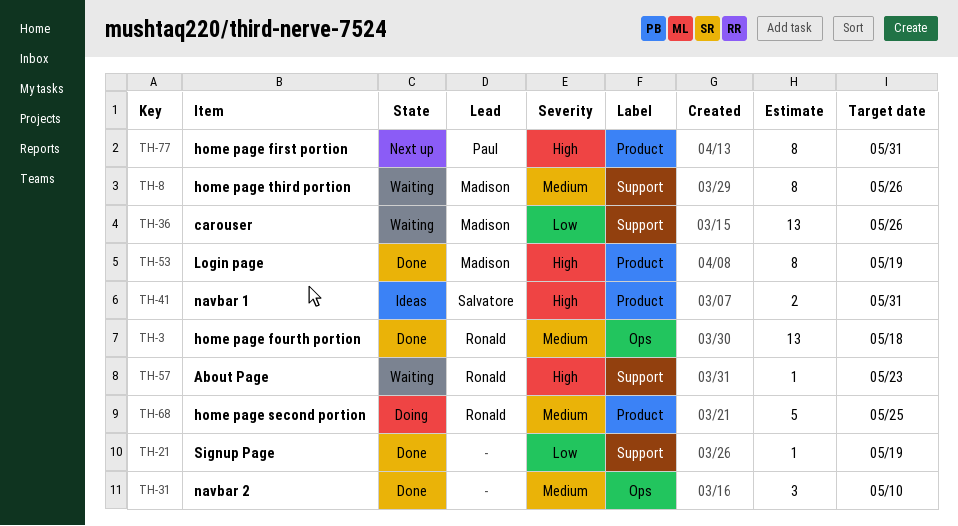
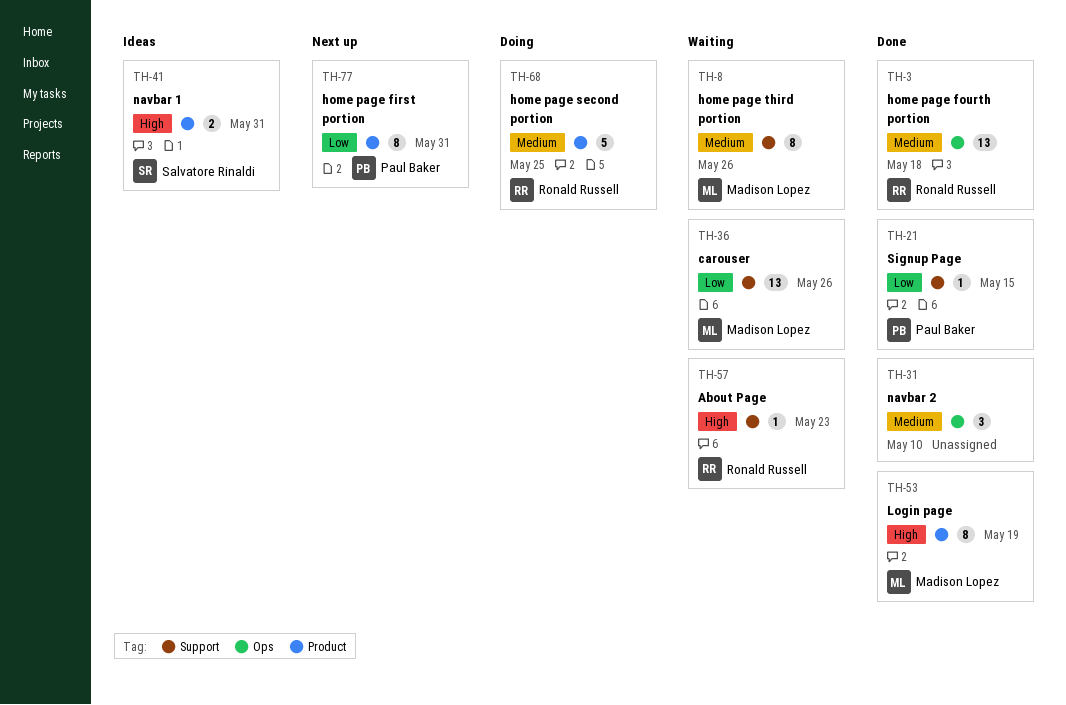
TH-21, owner: none -> Paul Baker
TH-21, due: May 19 -> May 15
TH-77, priority: High -> Low

